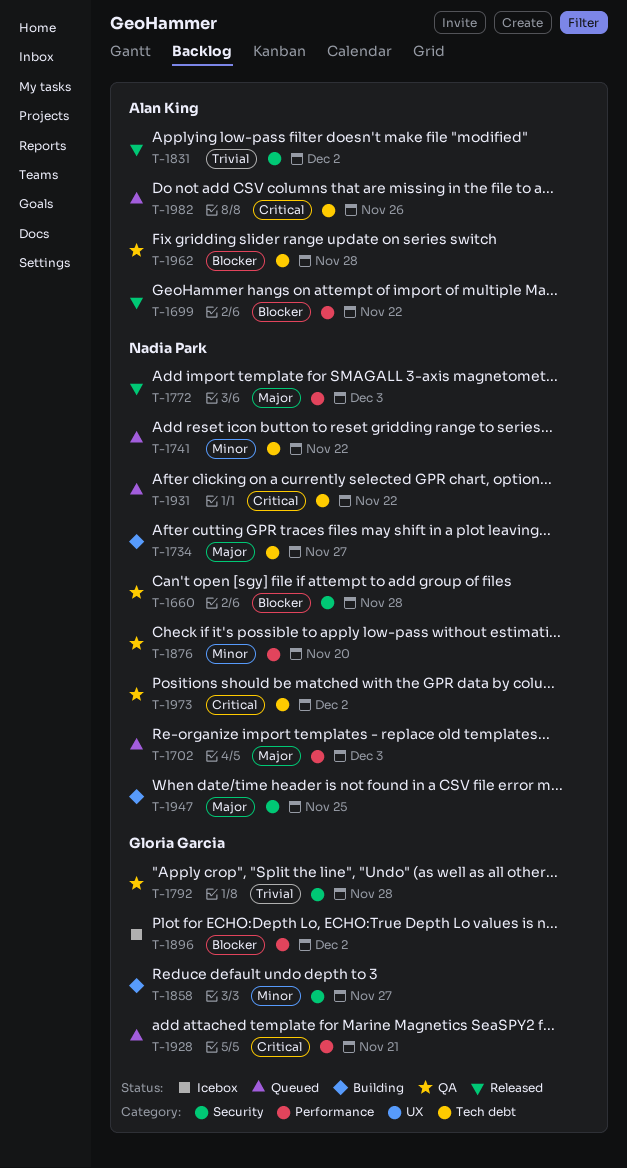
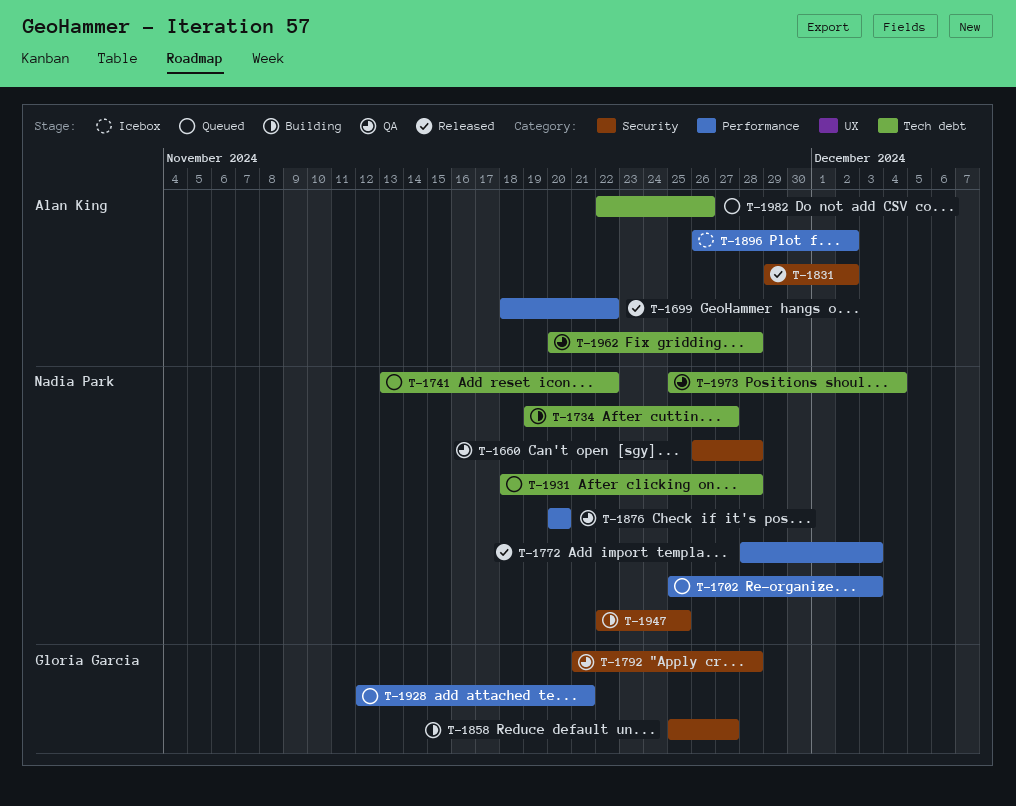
T-1896, owner: Gloria Garcia -> Alan King
T-1931, due: Nov 22 -> Nov 28
T-1973, due: Dec 2 -> Dec 4

